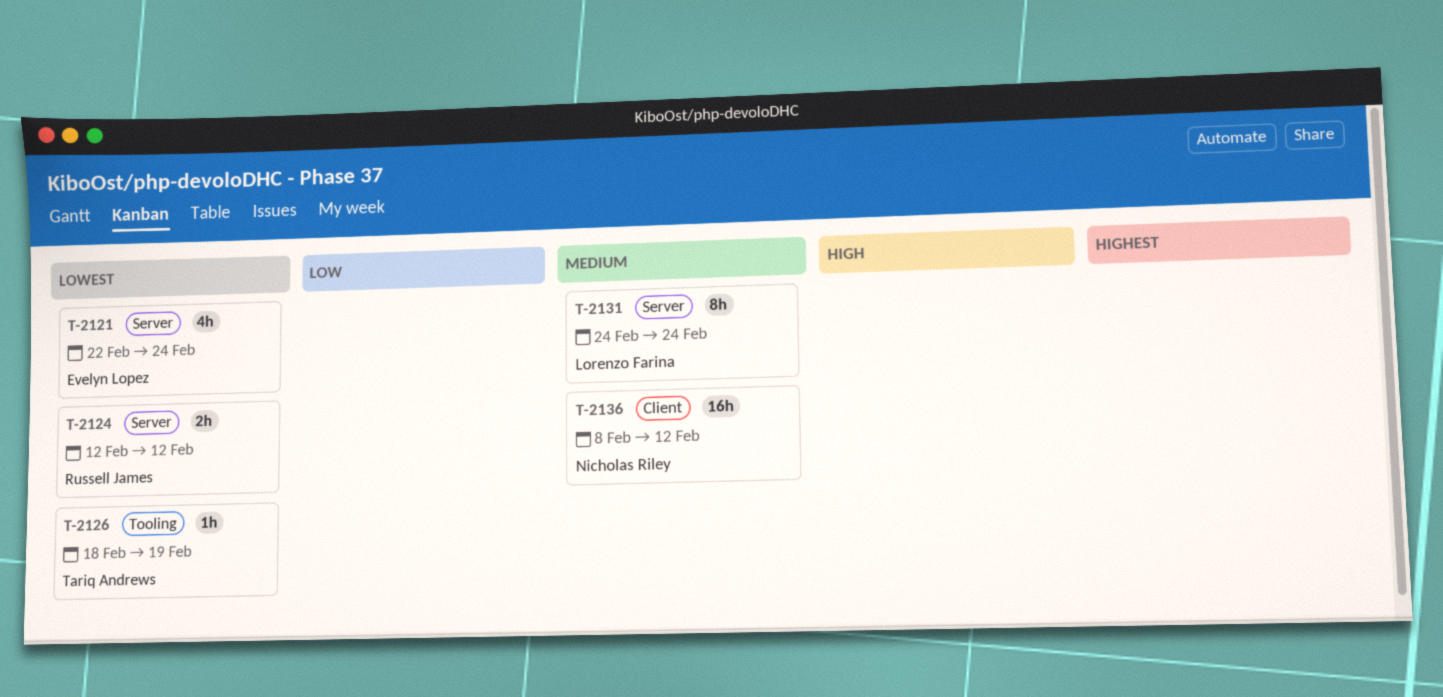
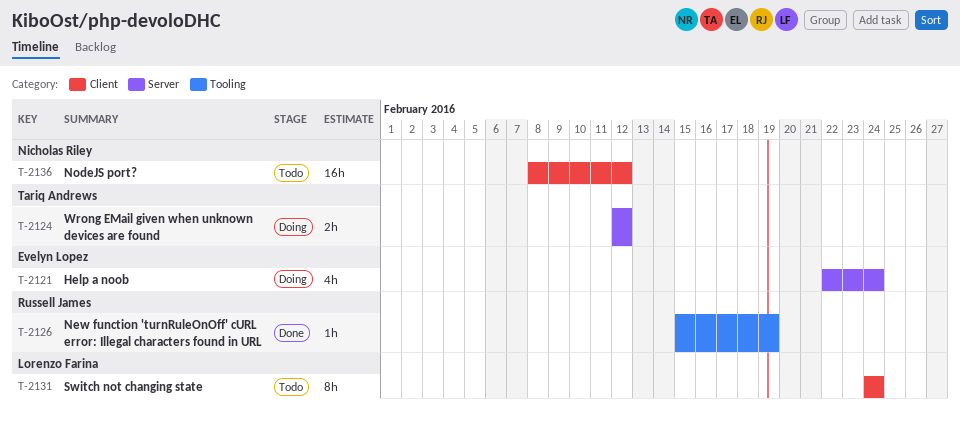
T-2124, owner: Russell James -> Tariq Andrews
T-2126, owner: Tariq Andrews -> Russell James
T-2126, start: Feb 18 -> Feb 15
T-2131, label: Server -> Client

